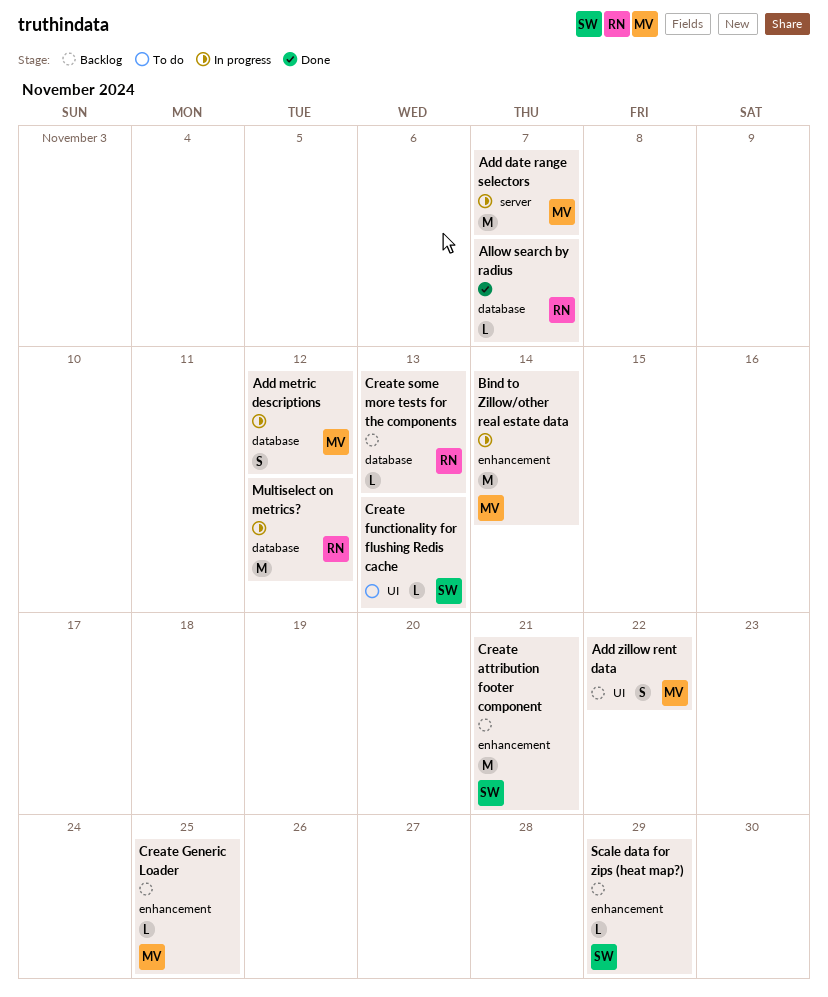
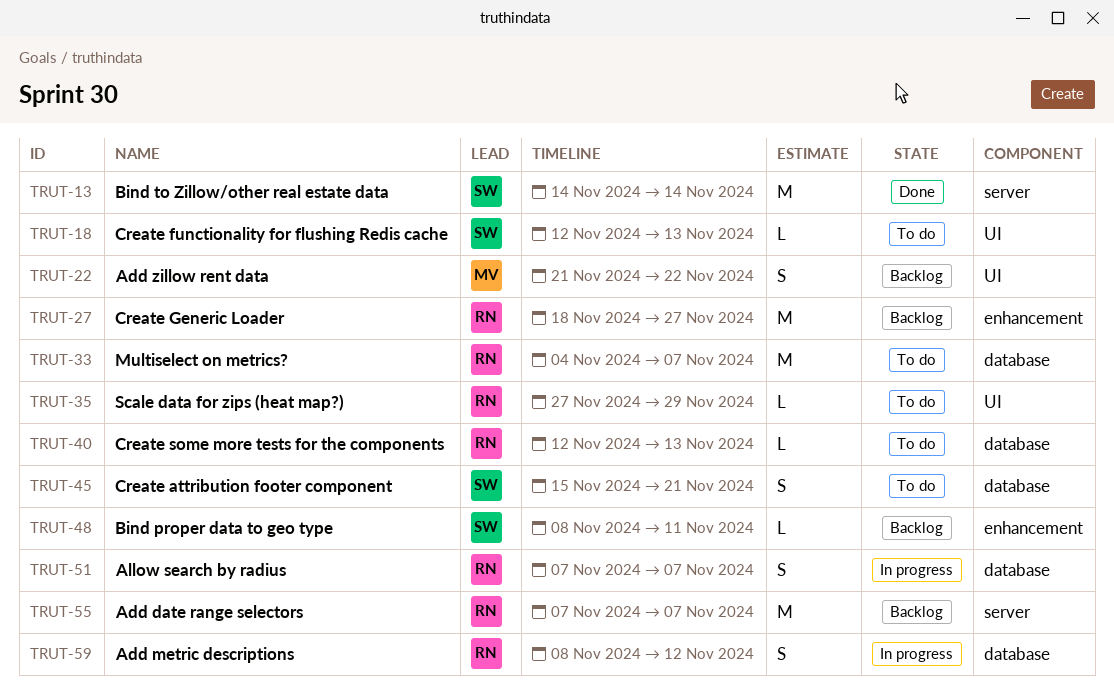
Add date range selectors, status: In progress -> Backlog
Add date range selectors, owner: MV -> RN
Add metric descriptions, owner: MV -> RN
Allow search by radius, status: Done -> In progress
Allow search by radius, estimate: L -> S
Bind proper data to geo type: none -> present
Bind to Zillow/other real estate data, status: In progress -> Done
Bind to Zillow/other real estate data, owner: MV -> SW
Bind to Zillow/other real estate data, label: enhancement -> server
Create attribution footer component, status: Backlog -> To do
Create attribution footer component, label: enhancement -> database
Create attribution footer component, estimate: M -> S
Create Generic Loader, owner: MV -> RN
Create Generic Loader, estimate: L -> M
Create Generic Loader, due: Nov 25 -> Nov 27
Create some more tests for the components, status: Backlog -> To do
Multiselect on metrics?, status: In progress -> To do
Multiselect on metrics?, due: Nov 12 -> Nov 7
Scale data for zips (heat map?), status: Backlog -> To do
Scale data for zips (heat map?), owner: SW -> RN
Scale data for zips (heat map?), label: enhancement -> UI

